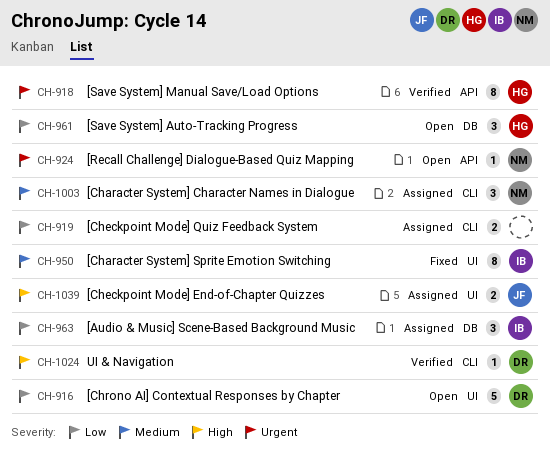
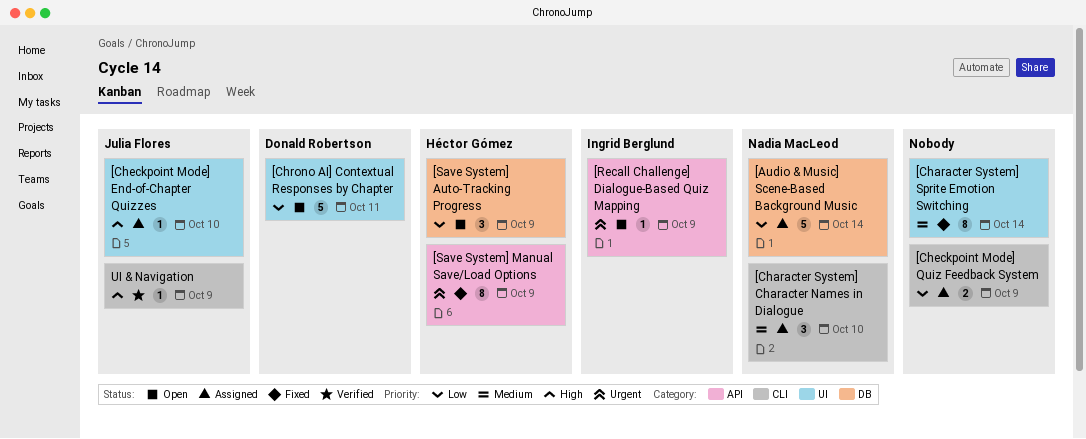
[Audio & Music] Scene-Based Background Music, owner: Ingrid Berglund -> Nadia MacLeod
[Audio & Music] Scene-Based Background Music, estimate: 3 -> 5
[Character System] Sprite Emotion Switching, owner: Ingrid Berglund -> none
[Checkpoint Mode] End-of-Chapter Quizzes, estimate: 2 -> 1
[Recall Challenge] Dialogue-Based Quiz Mapping, owner: Nadia MacLeod -> Ingrid Berglund
[Save System] Manual Save/Load Options, status: Verified -> Fixed
UI & Navigation, owner: Donald Robertson -> Julia Flores

